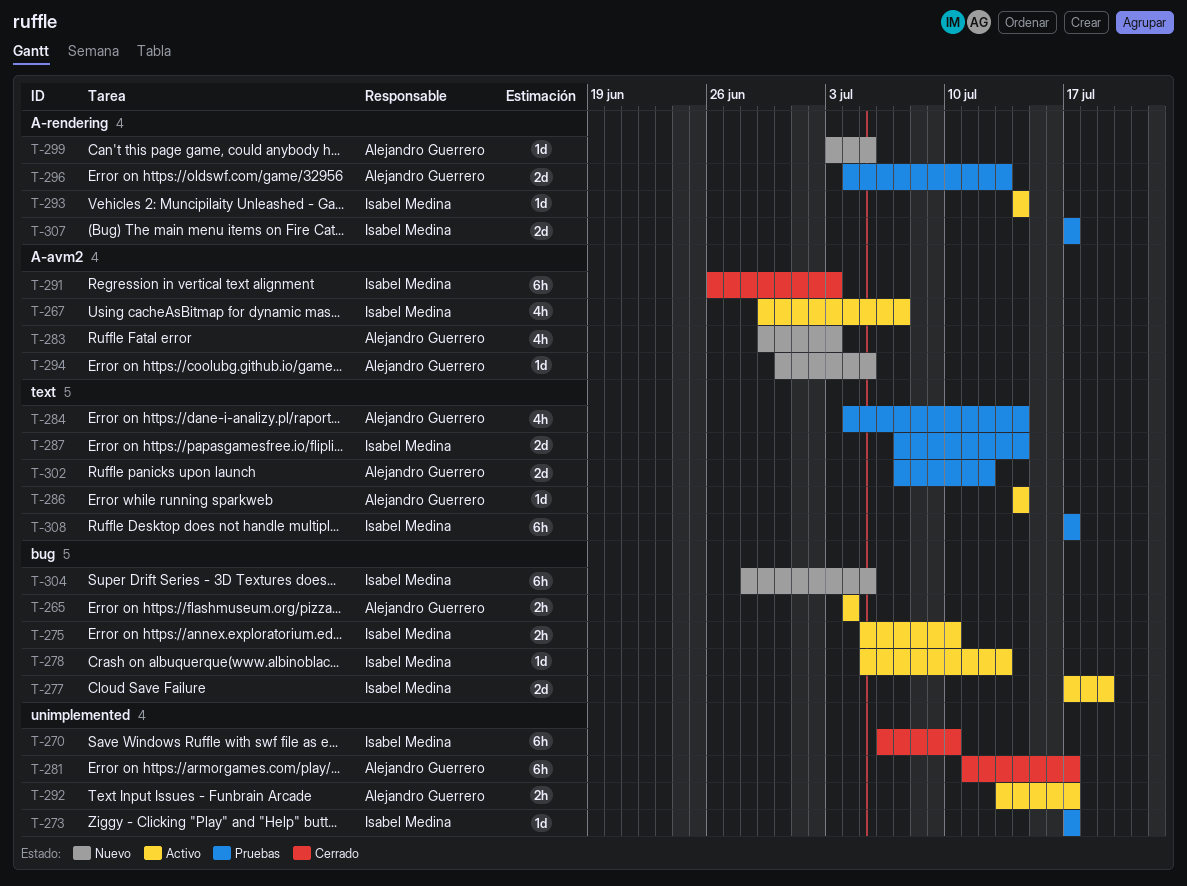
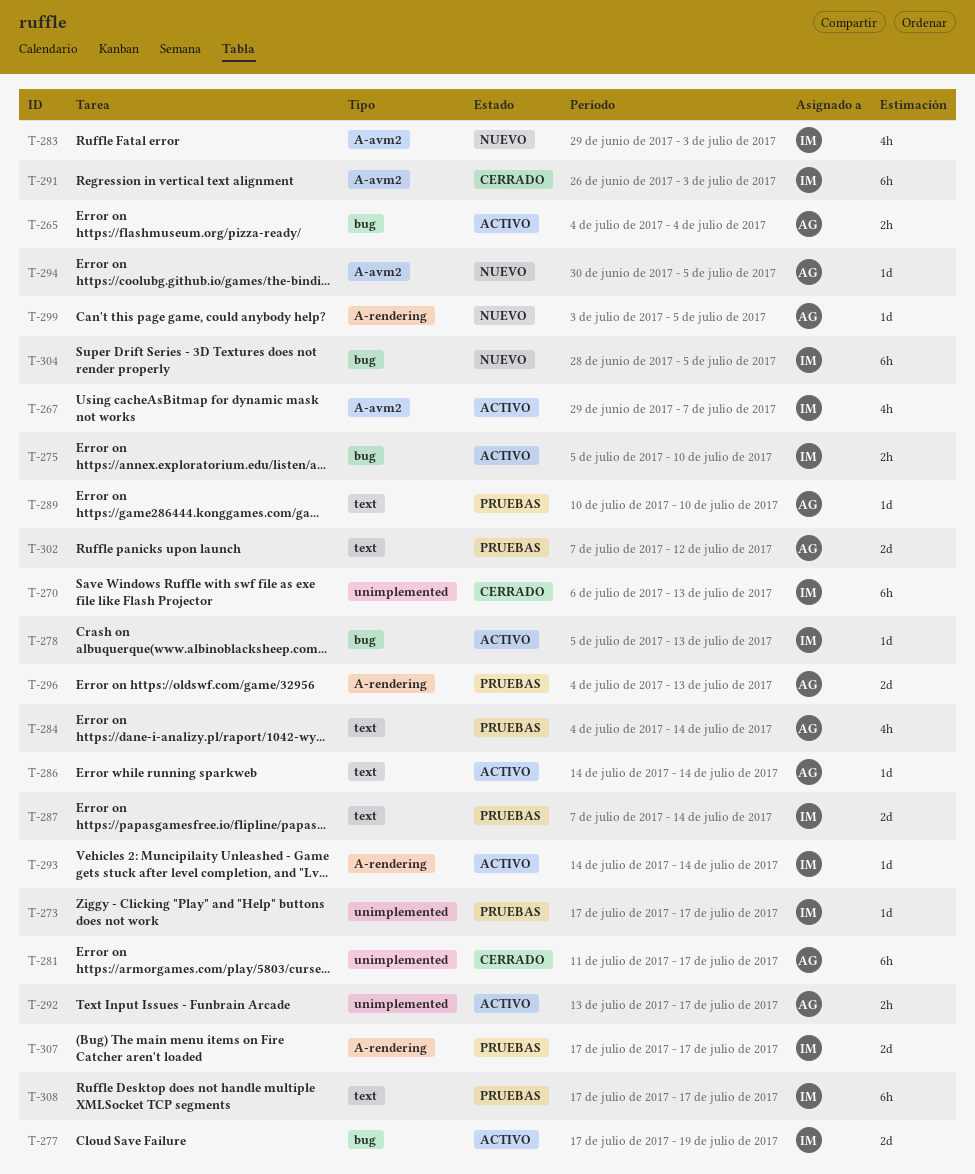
T-270, due: Jul 10 -> Jul 13
T-283, owner: Alejandro Guerrero -> Isabel Medina
T-289: none -> present

